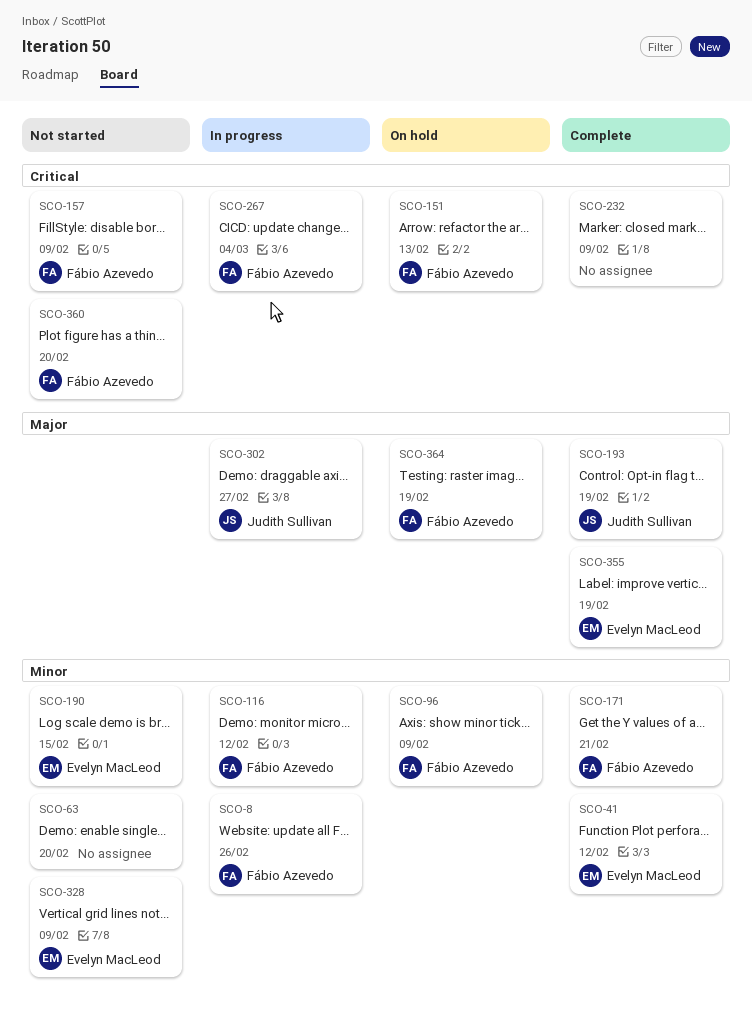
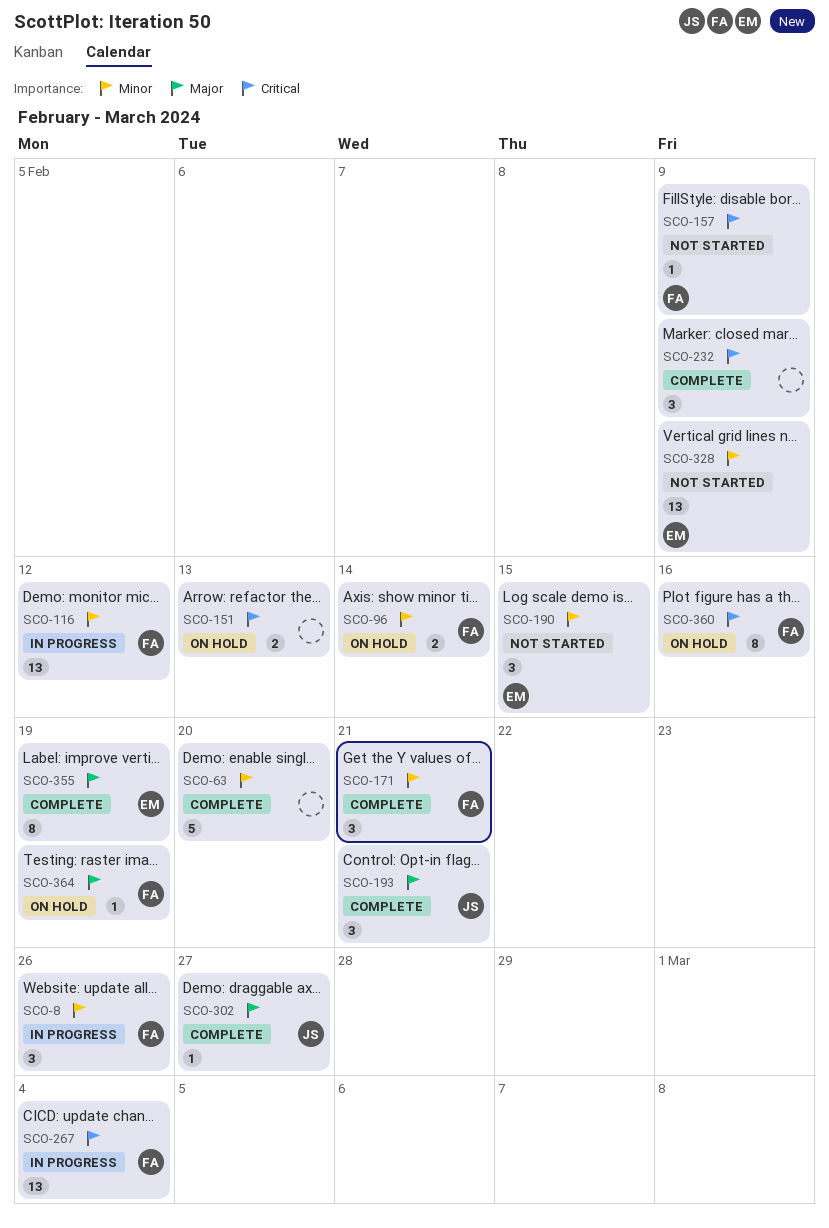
SCO-41: present -> none
SCO-63, status: Not started -> Complete
SCO-96, due: Feb 9 -> Feb 14
SCO-151, owner: Fábio Azevedo -> none
SCO-193, due: Feb 19 -> Feb 21
SCO-302, status: In progress -> Complete
SCO-360, status: Not started -> On hold
SCO-360, due: Feb 20 -> Feb 16

